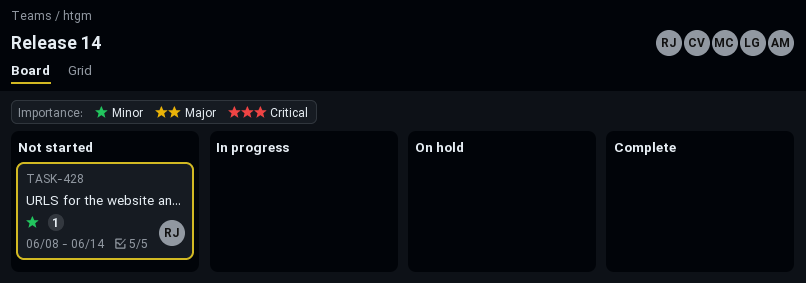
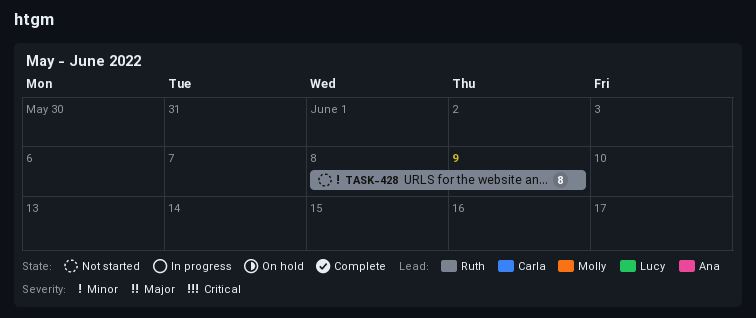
TASK-428, estimate: 1 -> 8
TASK-428, due: Jun 14 -> Jun 9

